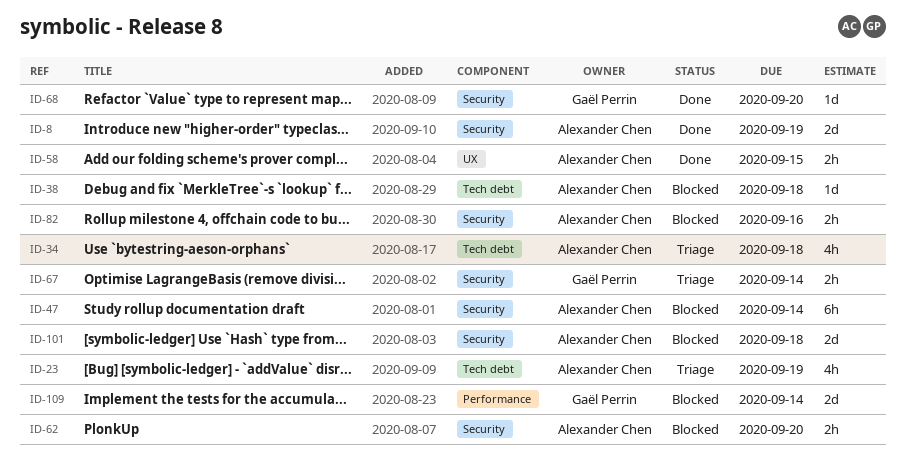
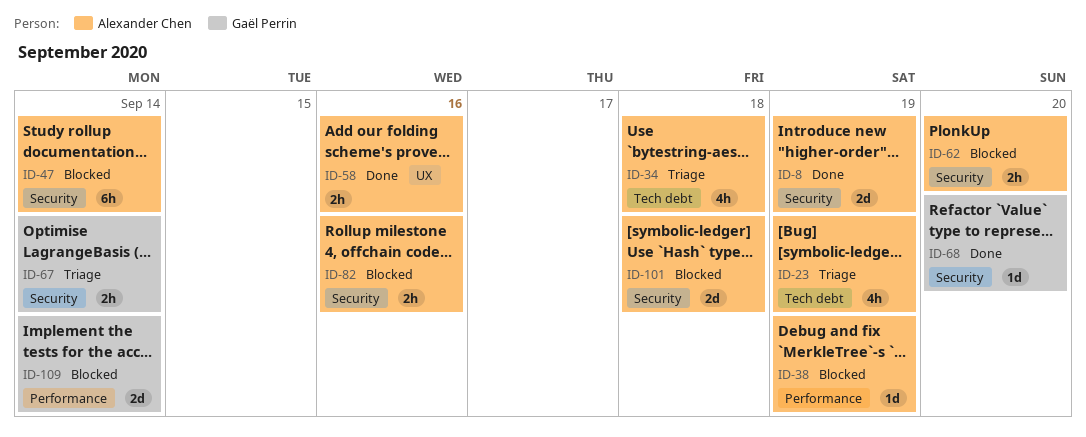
ID-38, label: Tech debt -> Performance
ID-38, due: Sep 18 -> Sep 19
ID-58, due: Sep 15 -> Sep 16

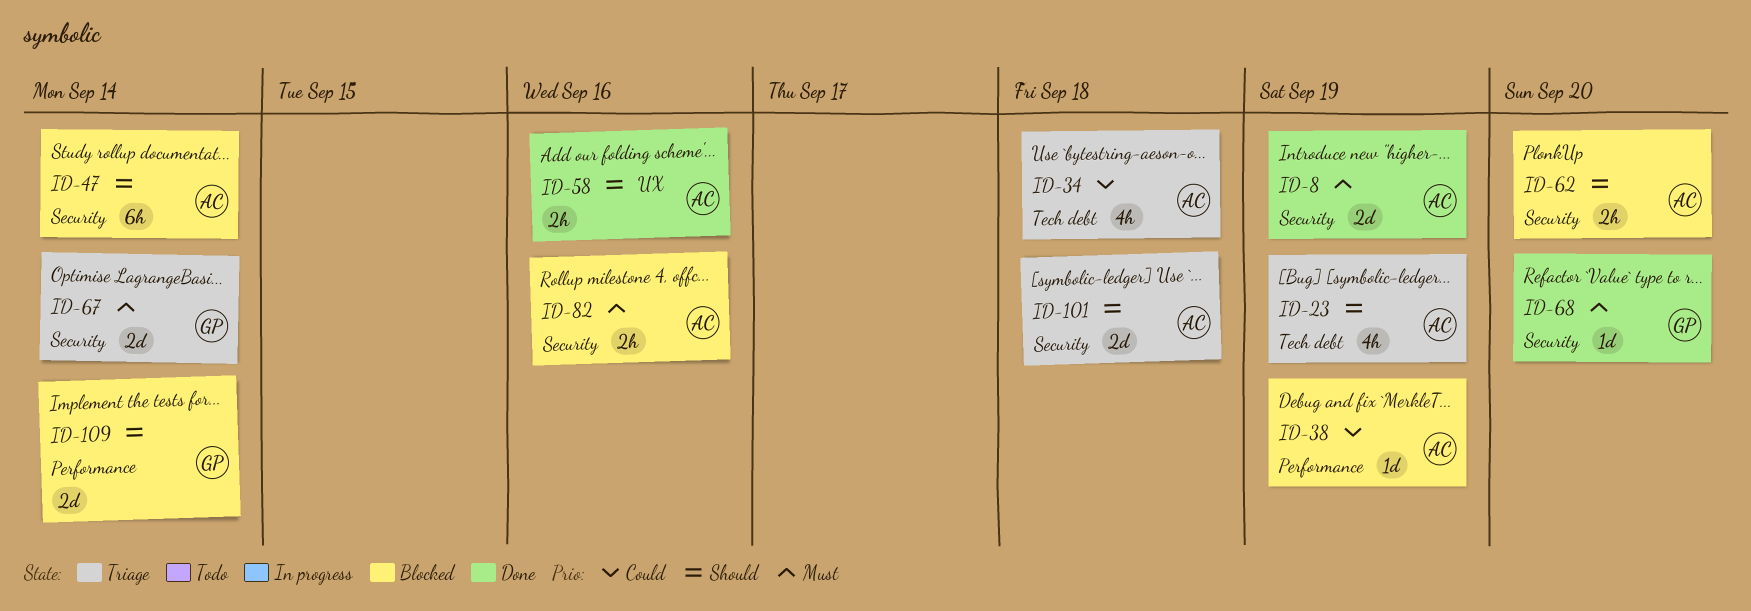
ID-67, estimate: 2h -> 2d
ID-101, status: Blocked -> Triage

